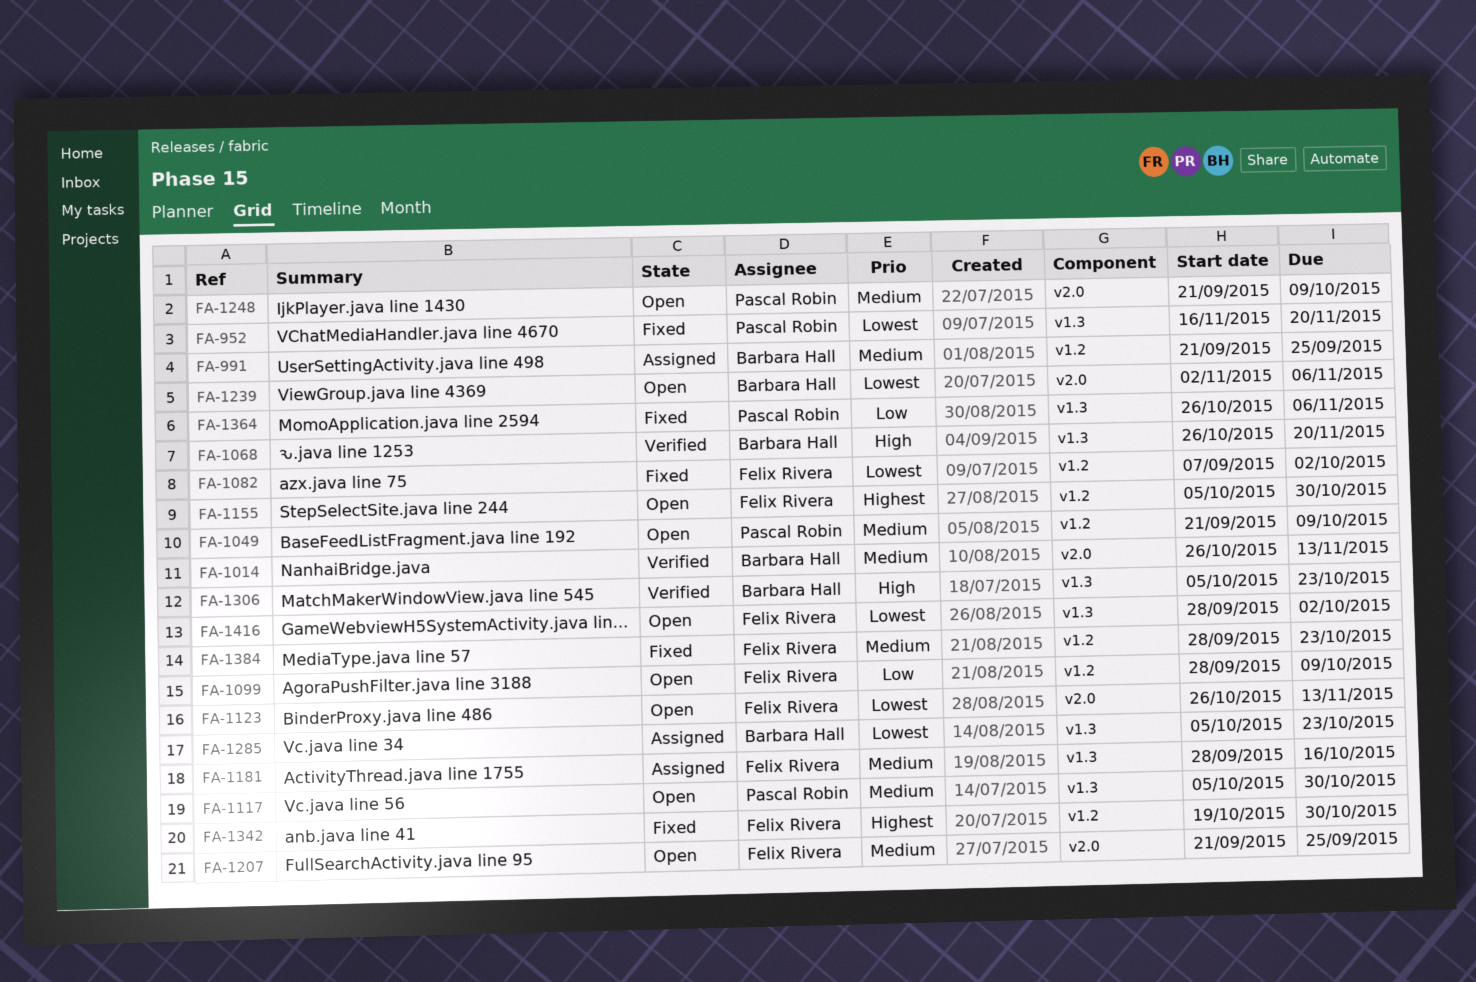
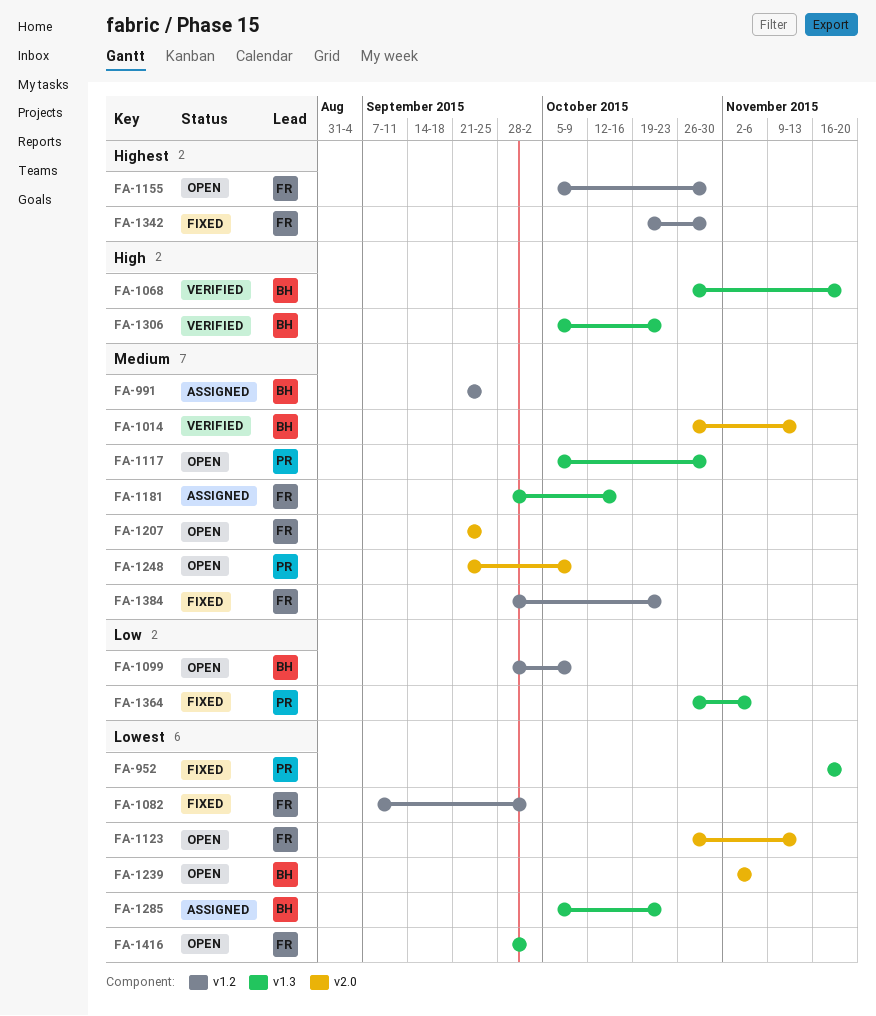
FA-1049: present -> none
FA-1099, owner: Felix Rivera -> Barbara Hall

